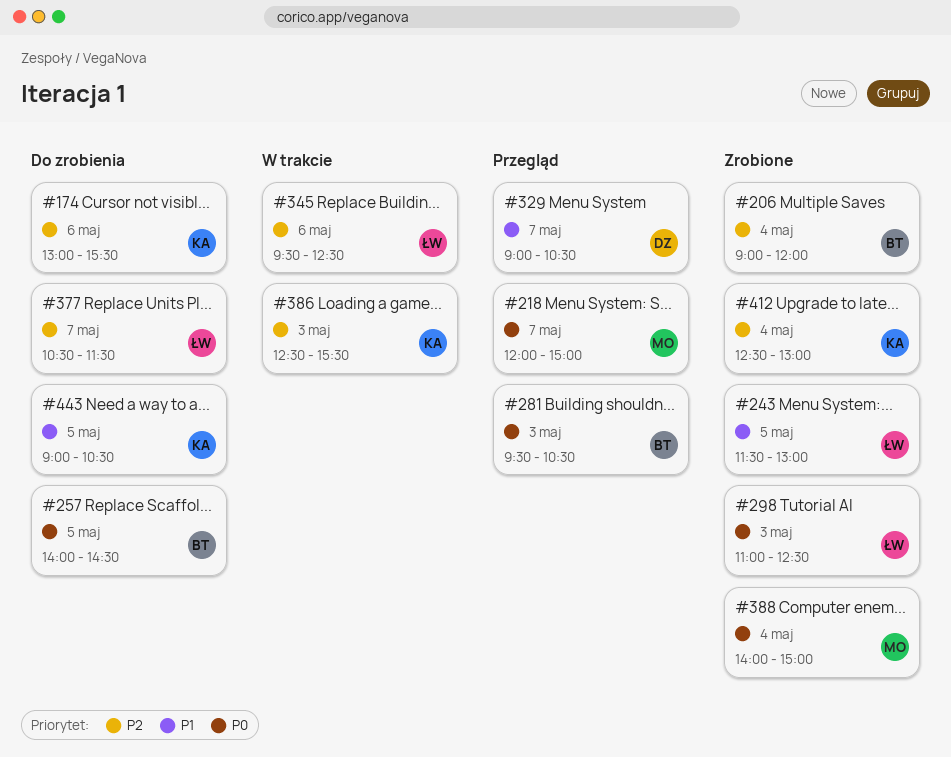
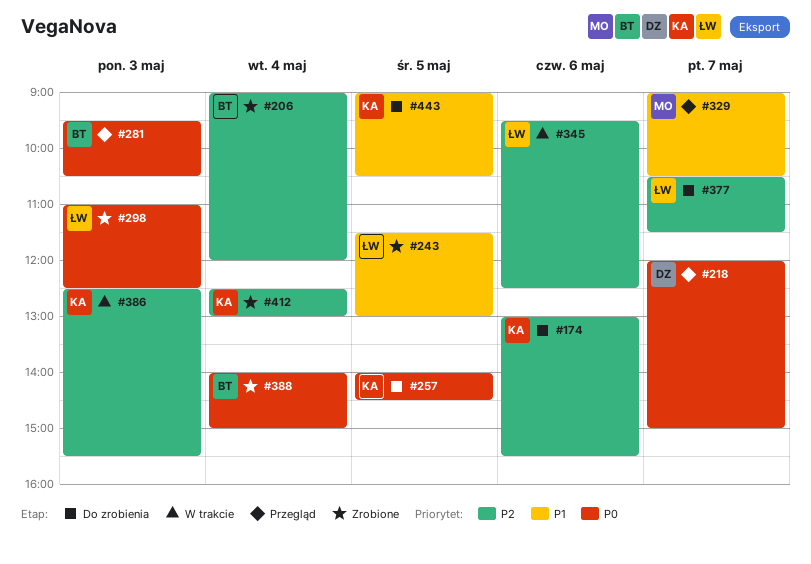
#218, owner: MO -> DZ
#257, owner: BT -> KA
#329, owner: DZ -> MO
#388, owner: MO -> BT

